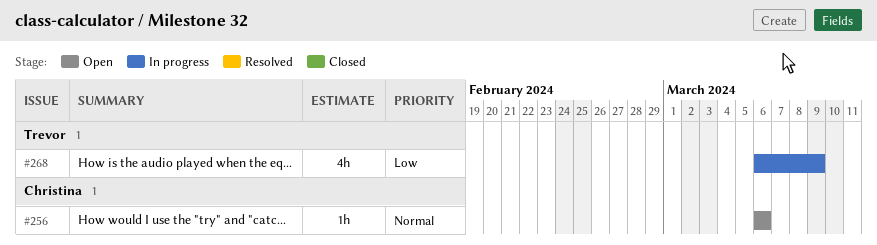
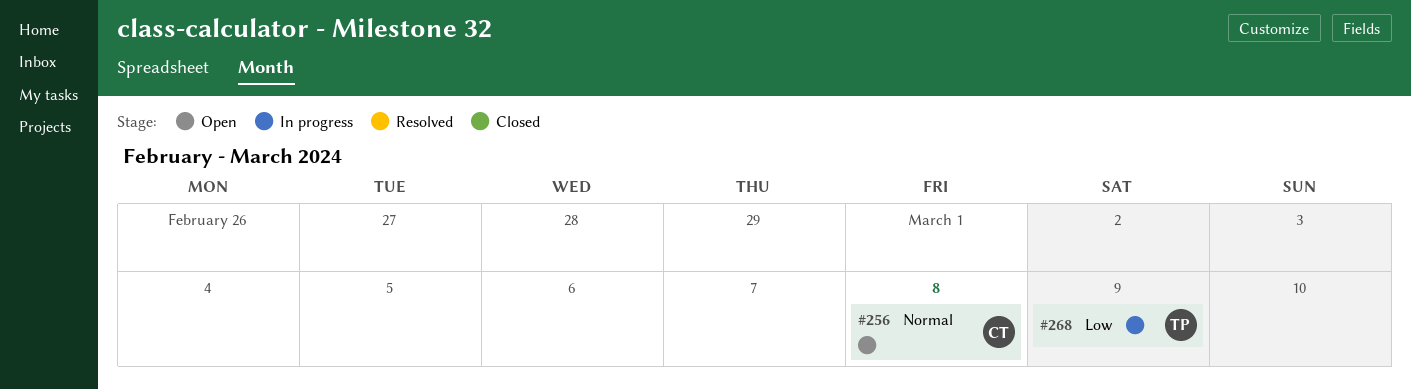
#256, due: Mar 6 -> Mar 8

